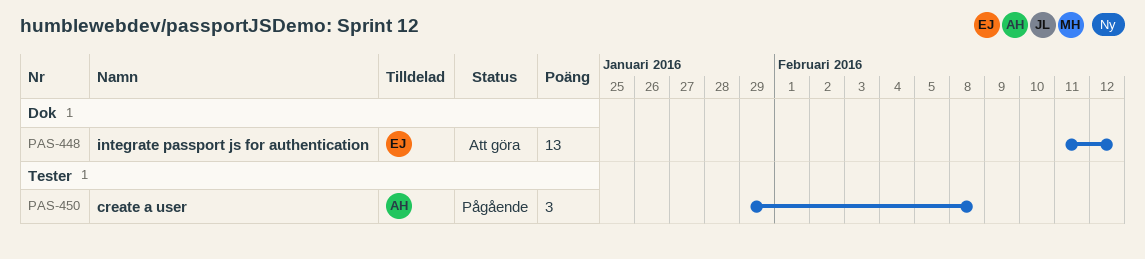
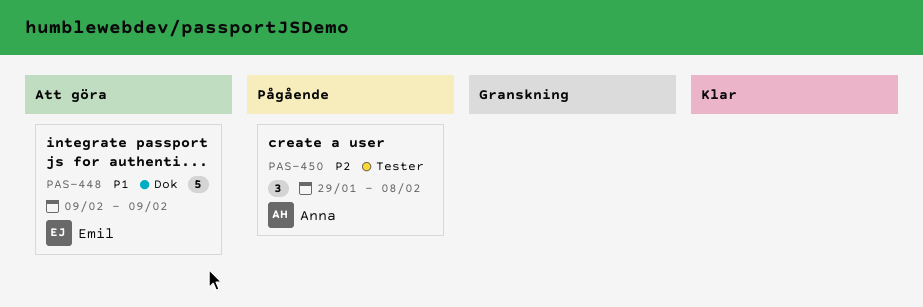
PAS-448, estimate: 13 -> 5
PAS-448, start: Feb 11 -> Feb 9
PAS-448, due: Feb 12 -> Feb 9

